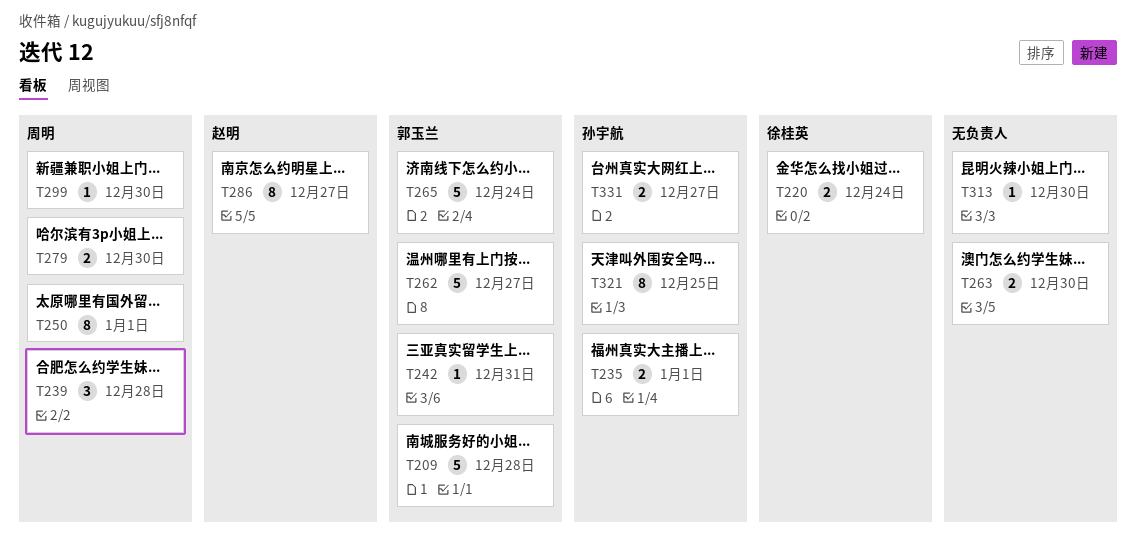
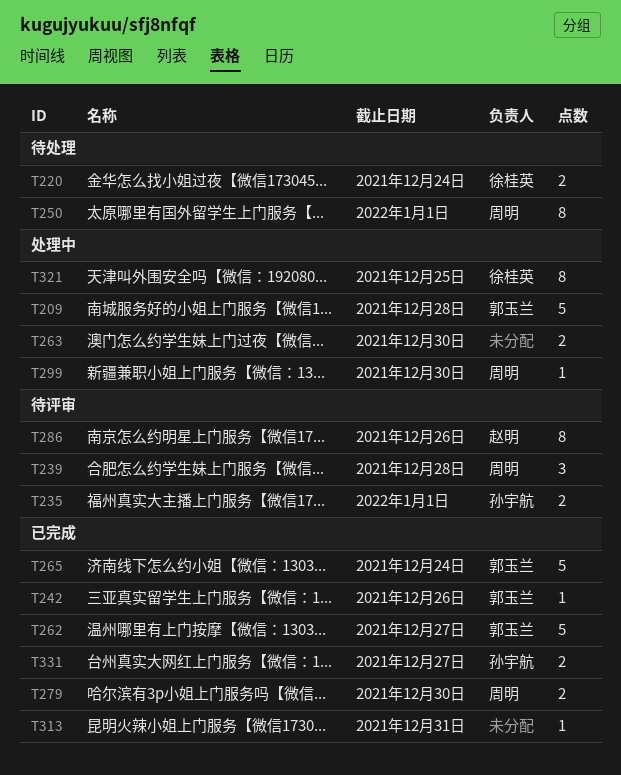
T242, due: Dec 31 -> Dec 26
T286, due: Dec 27 -> Dec 26
T313, due: Dec 30 -> Dec 31
T321, owner: 孙宇航 -> 徐桂英

